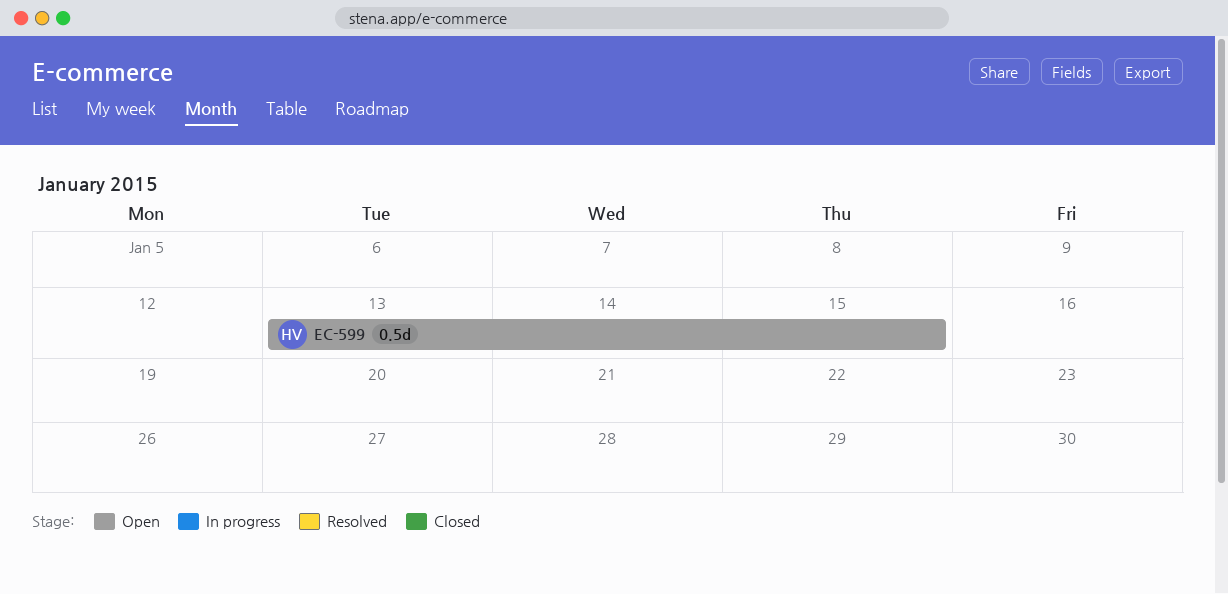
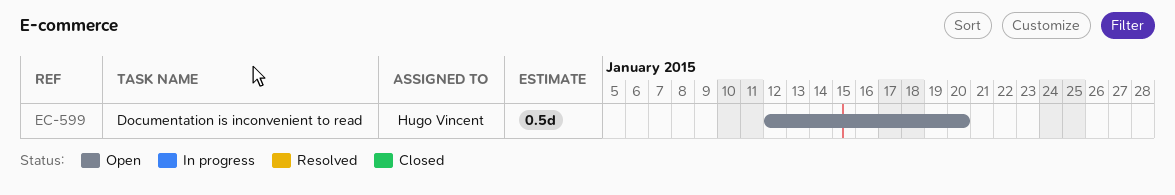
EC-599, start: Jan 13 -> Jan 12
EC-599, due: Jan 15 -> Jan 20

